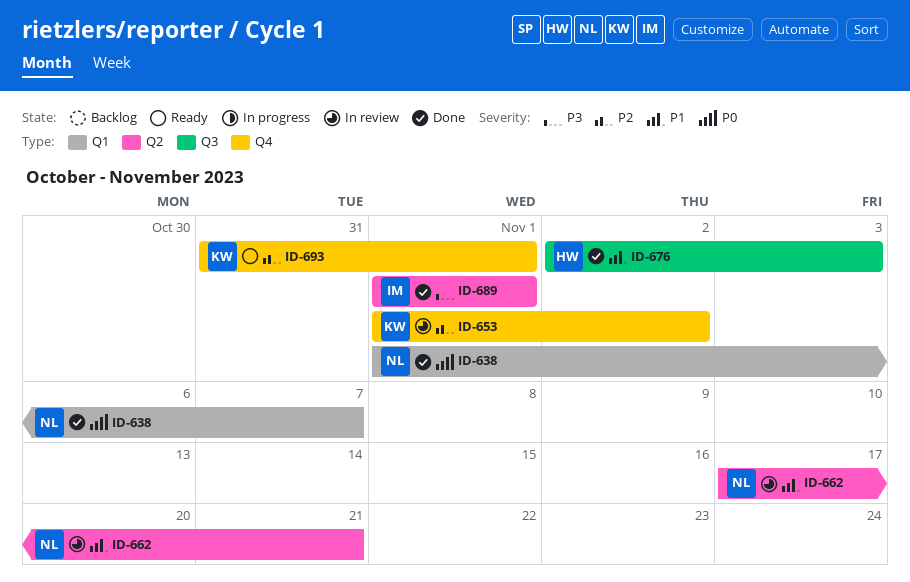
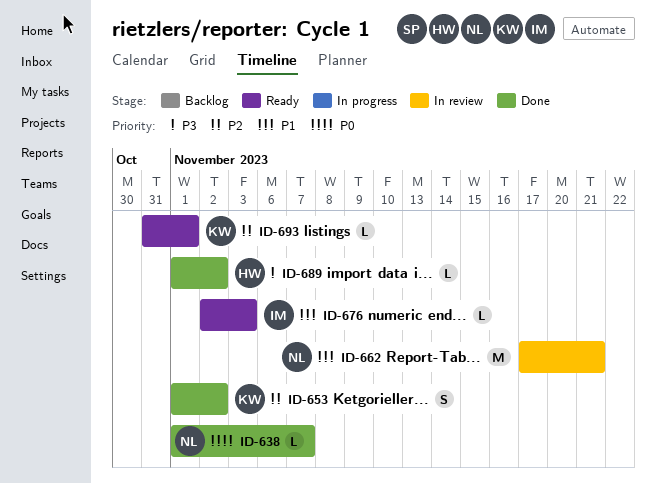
ID-653, status: In review -> Done
ID-676, status: Done -> Ready
ID-676, owner: HW -> IM
ID-689, owner: IM -> HW
ID-689, due: Nov 1 -> Nov 2

